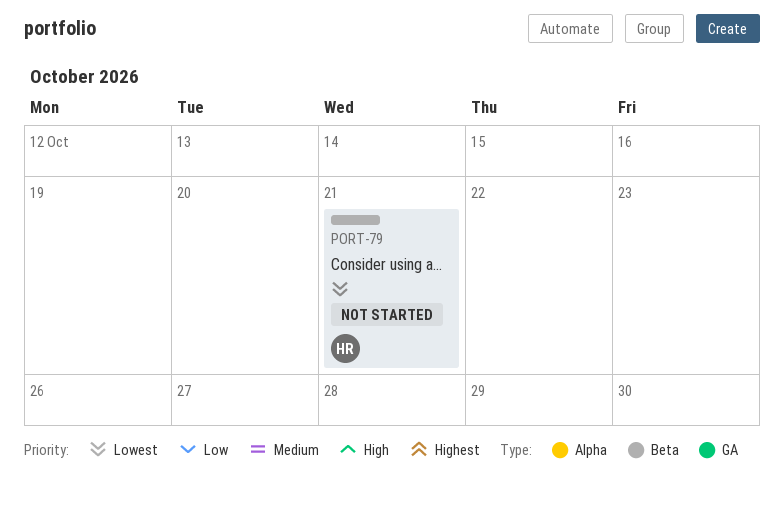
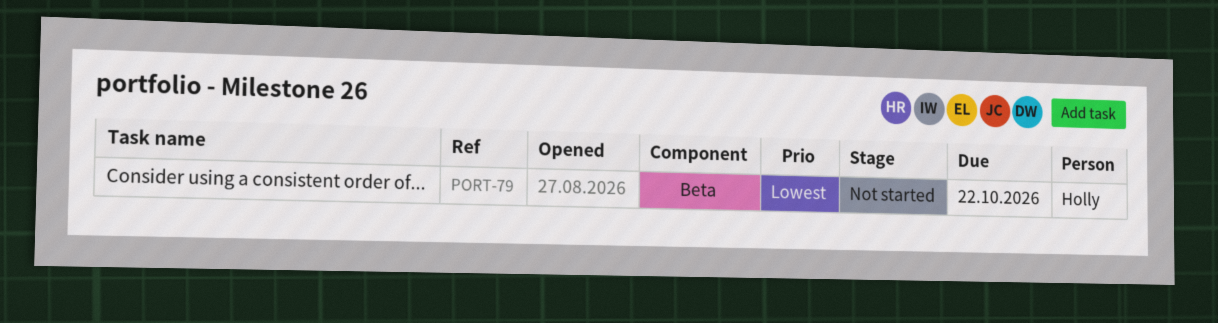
PORT-79, due: Oct 21 -> Oct 22

